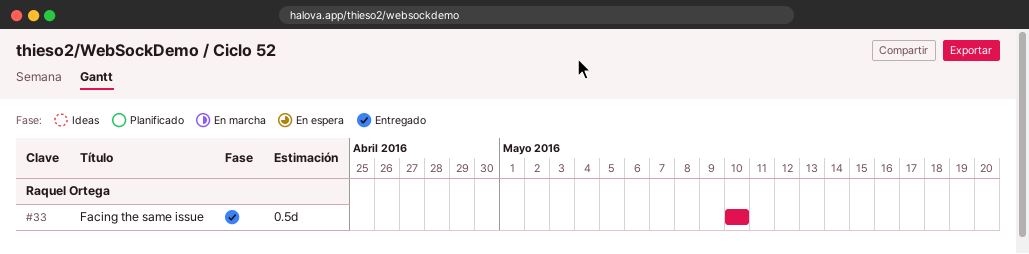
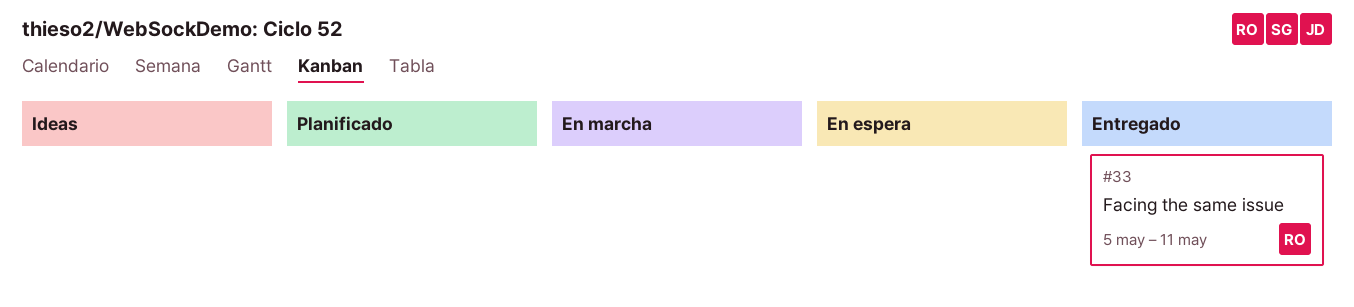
#33, start: May 10 -> May 5
#33, due: May 10 -> May 11

